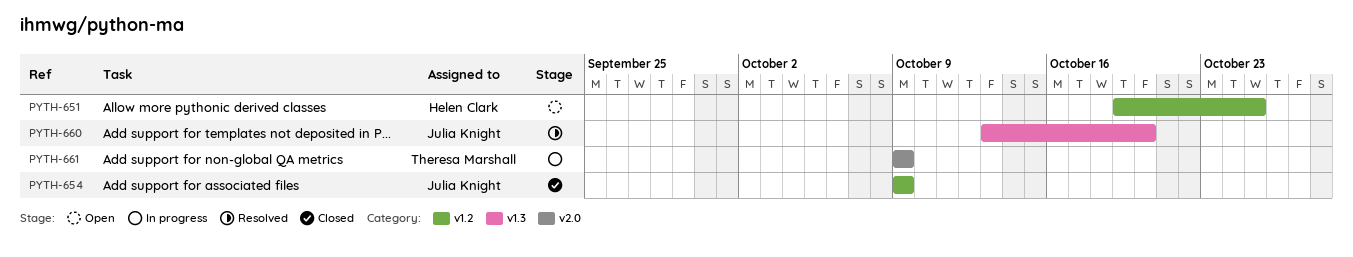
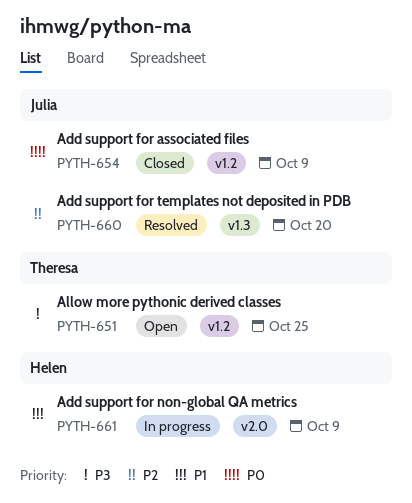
PYTH-651, owner: Helen Clark -> Theresa Marshall
PYTH-661, owner: Theresa Marshall -> Helen Clark

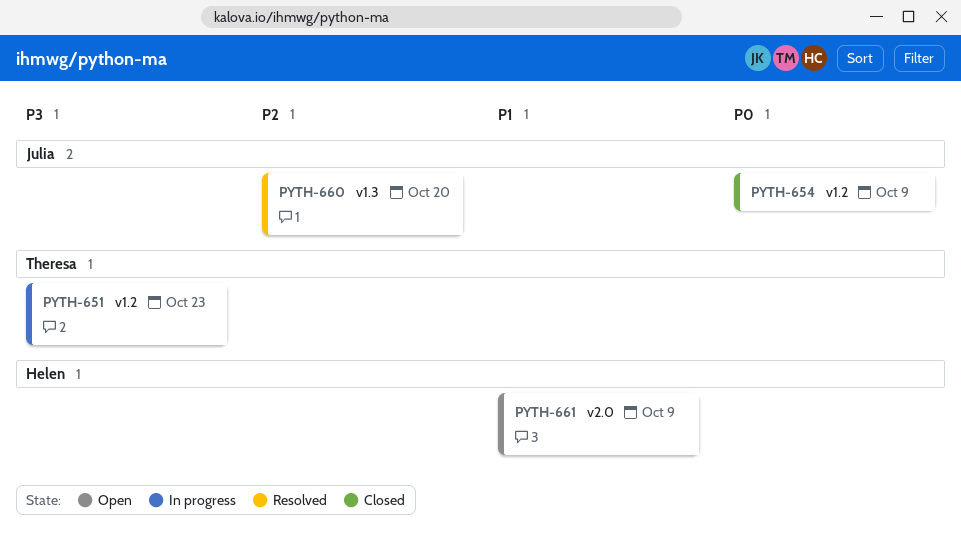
PYTH-651, status: Open -> In progress
PYTH-651, due: Oct 25 -> Oct 23
PYTH-661, status: In progress -> Open

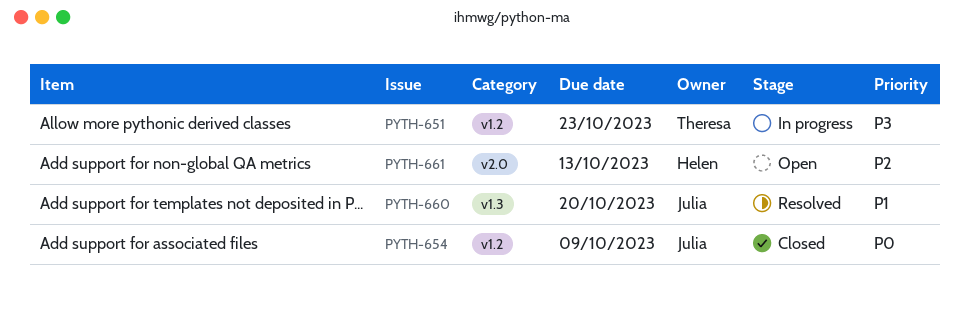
PYTH-660, priority: P2 -> P1
PYTH-661, priority: P1 -> P2
PYTH-661, due: Oct 9 -> Oct 13

